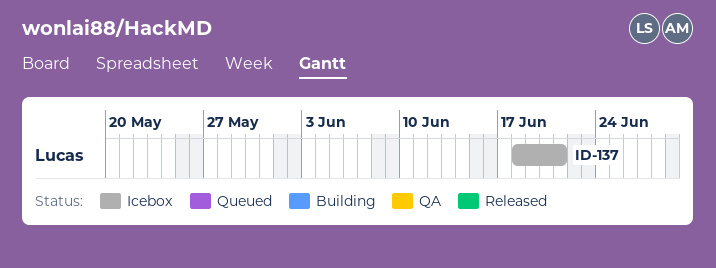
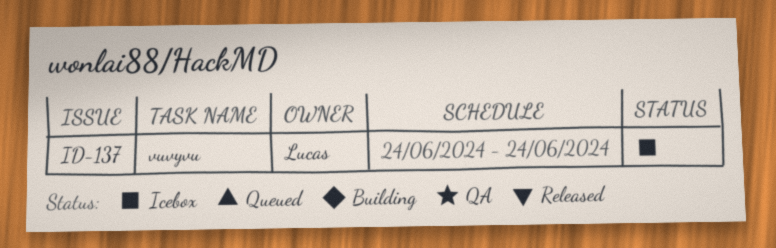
ID-137, start: Jun 18 -> Jun 24
ID-137, due: Jun 21 -> Jun 24

